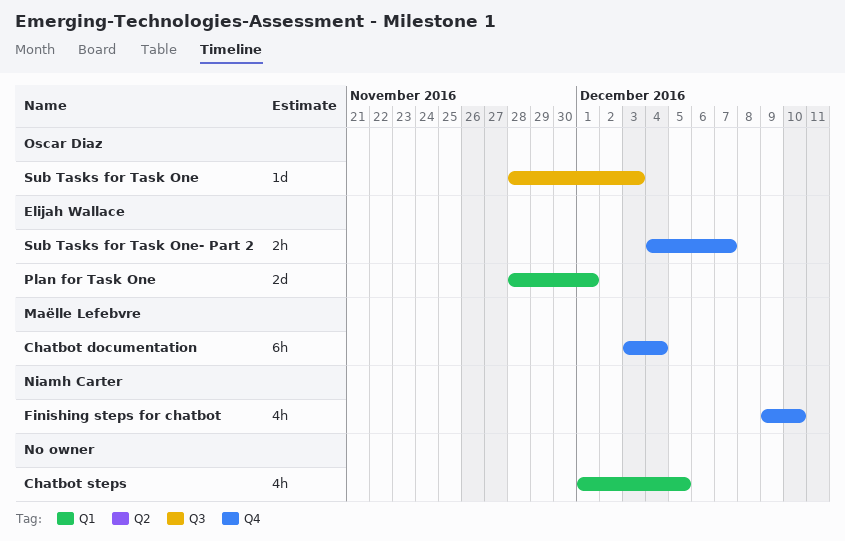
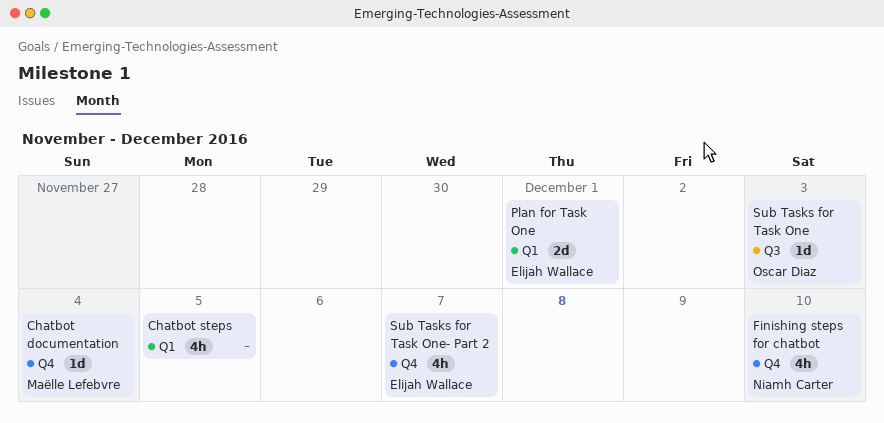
Chatbot documentation, estimate: 6h -> 1d
Sub Tasks for Task One- Part 2, estimate: 2h -> 4h

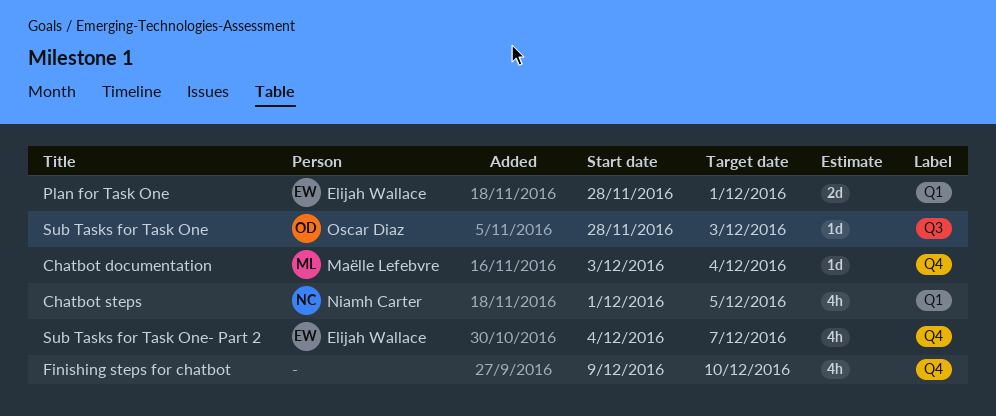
Chatbot steps, owner: none -> Niamh Carter
Finishing steps for chatbot, owner: Niamh Carter -> none

